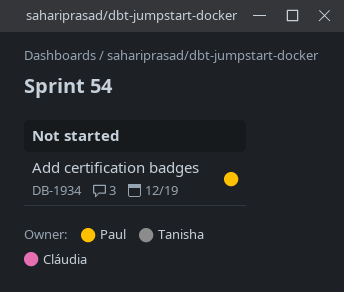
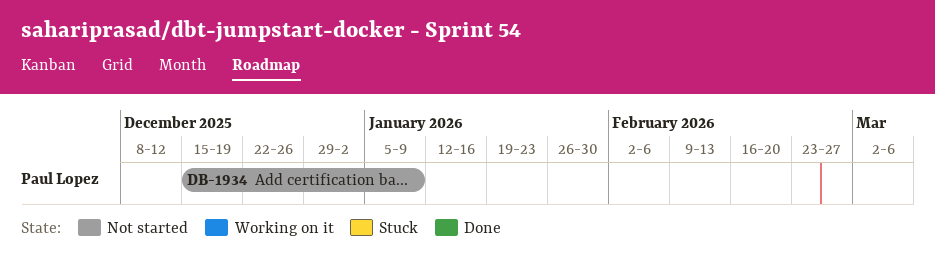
DB-1934, due: Dec 19 -> Jan 9

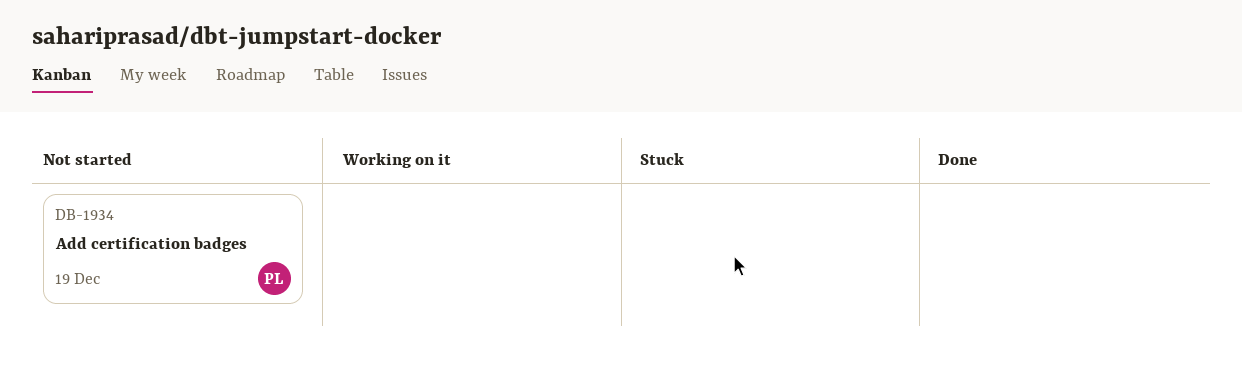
DB-1934, due: Jan 9 -> Dec 19

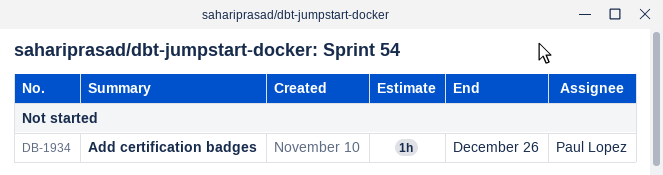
DB-1934, due: Dec 19 -> Dec 26

